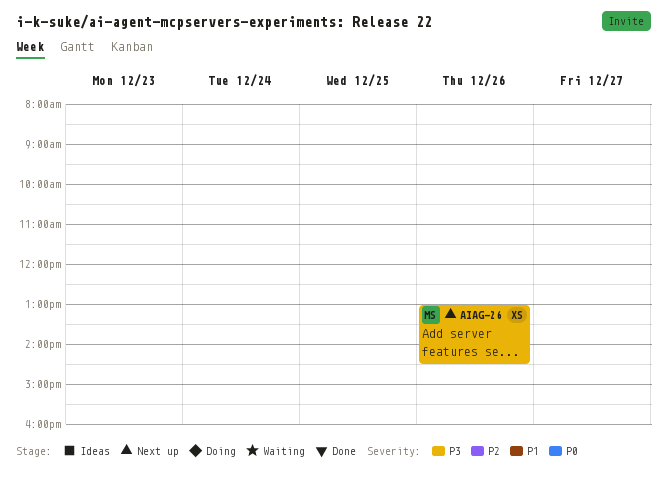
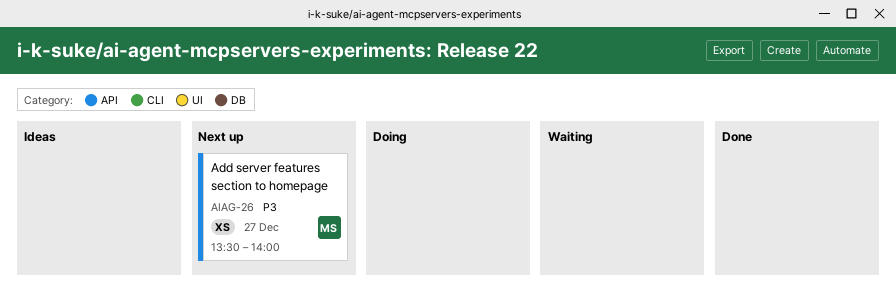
AIAG-26, day: Dec 26 -> Dec 27
AIAG-26, begins: 13:00 -> 13:30
AIAG-26, ends: 14:30 -> 14:00

